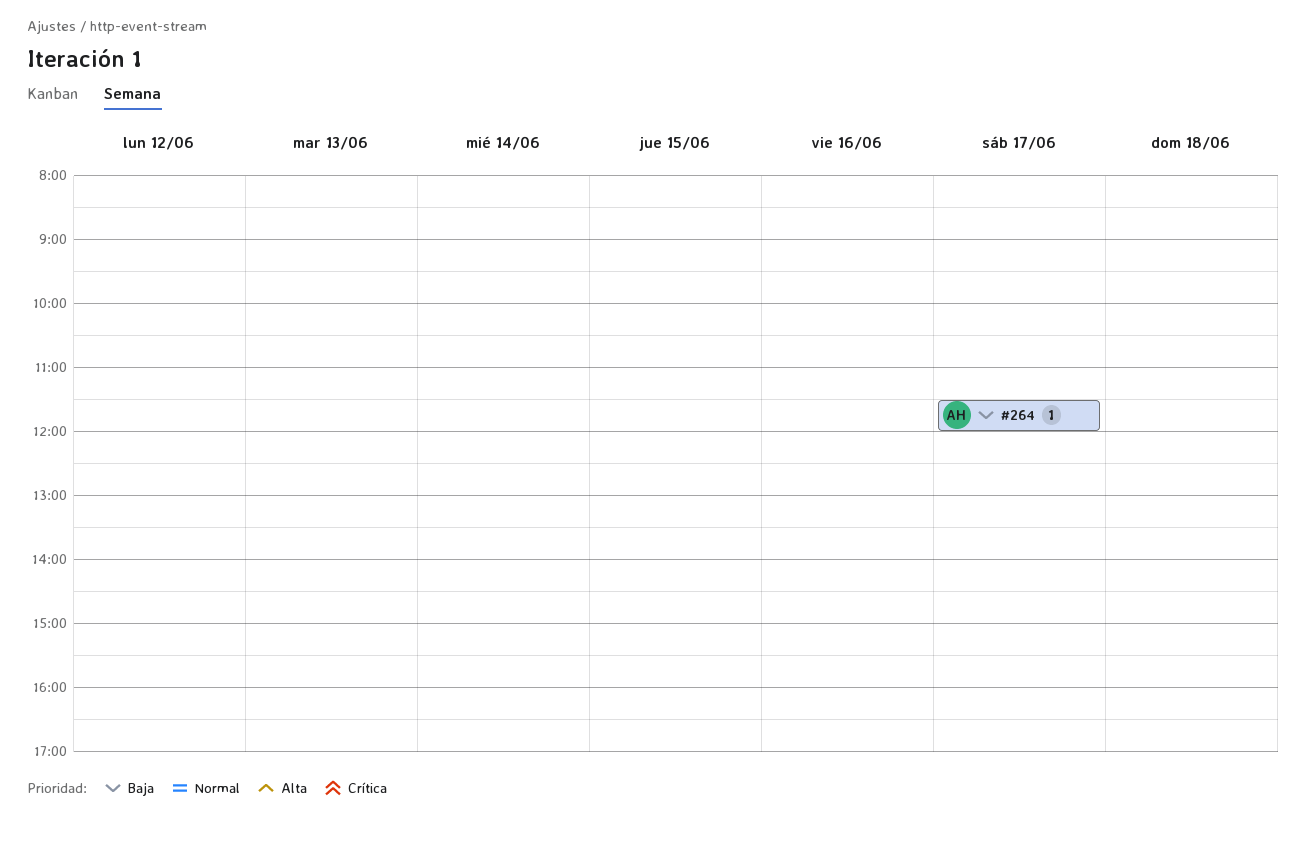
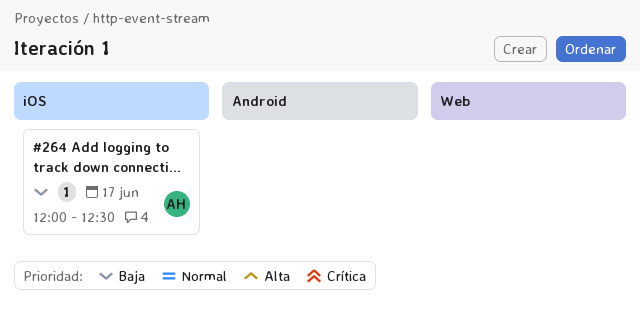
#264, begins: 11:30 -> 12:00
#264, ends: 12:00 -> 12:30

